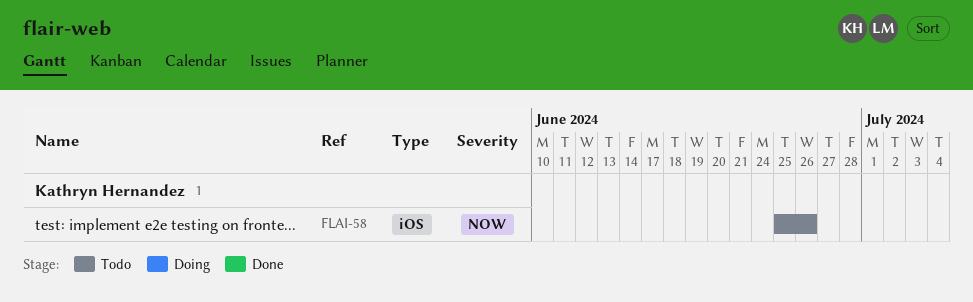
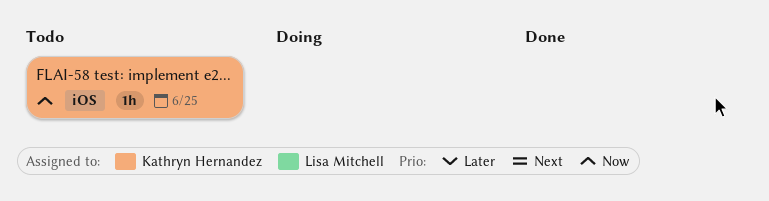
FLAI-58, due: Jun 26 -> Jun 25

